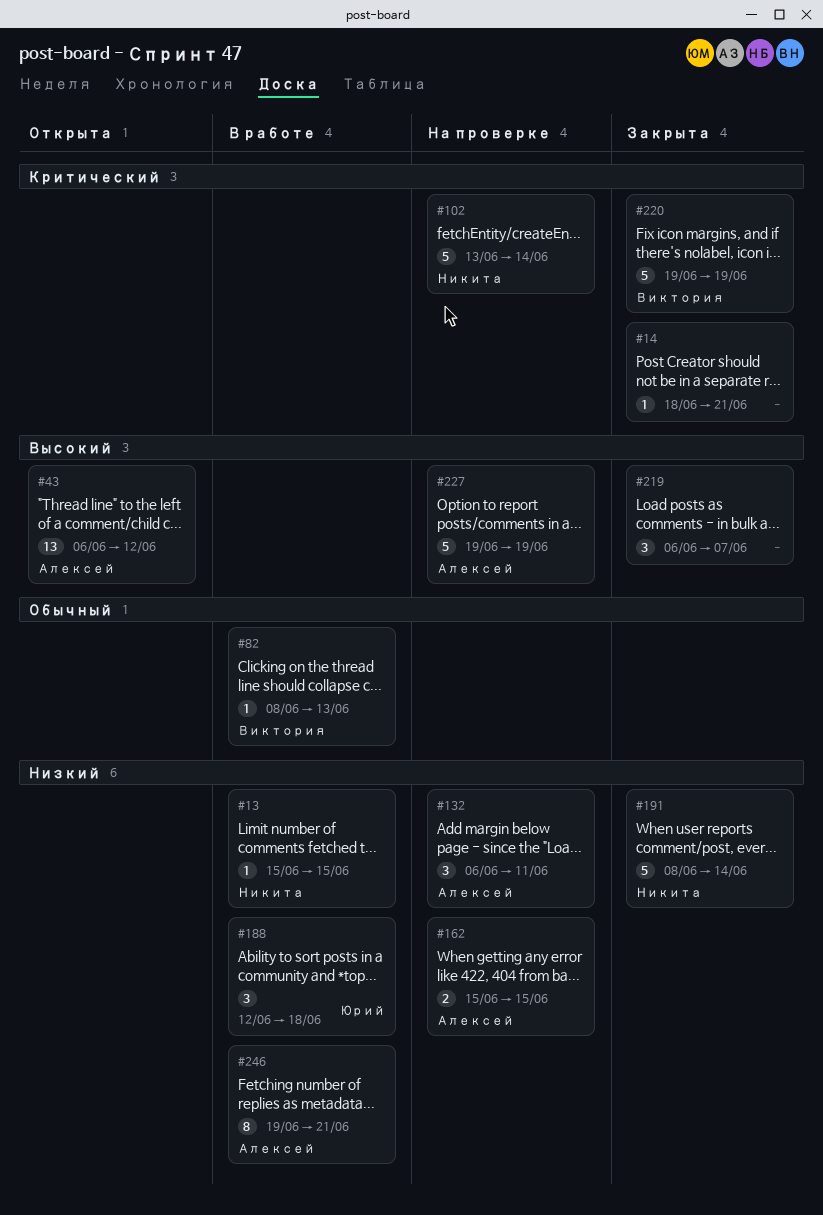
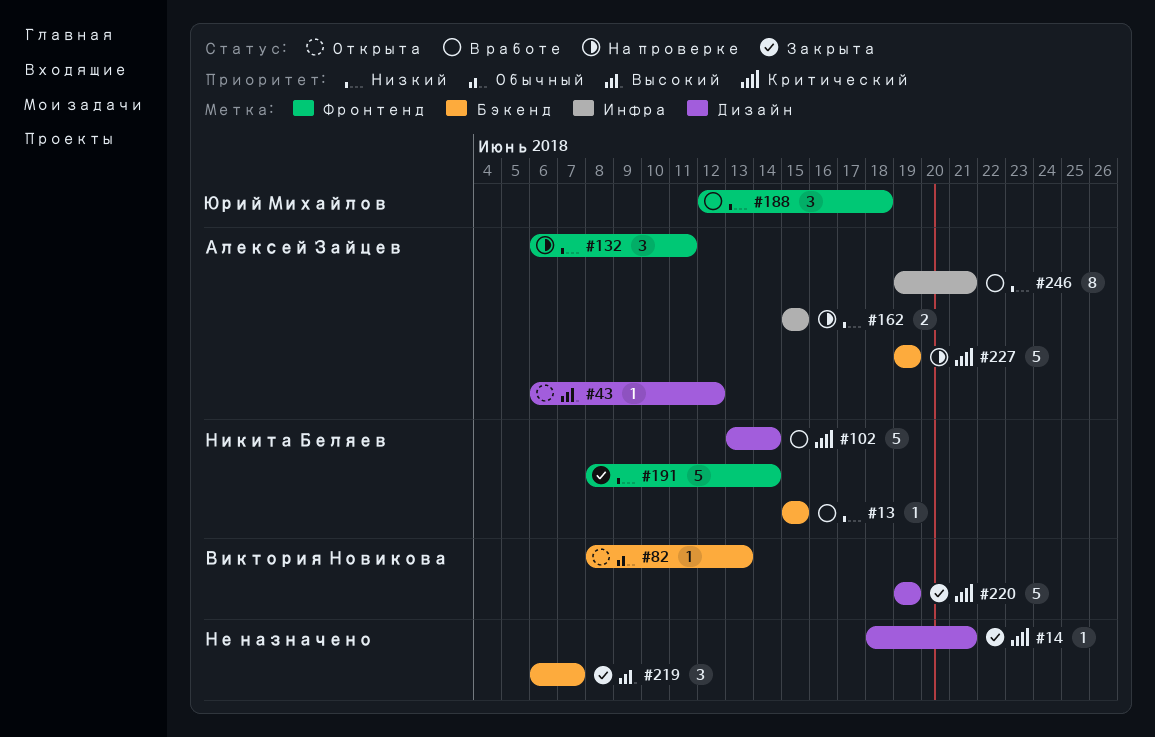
#43, estimate: 13 -> 1
#82, status: В работе -> Открыта
#102, status: На проверке -> В работе
#227, priority: Высокий -> Критический

